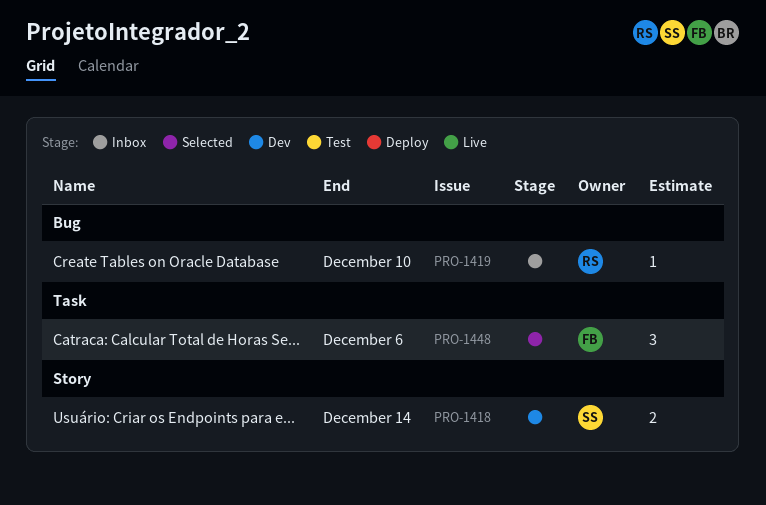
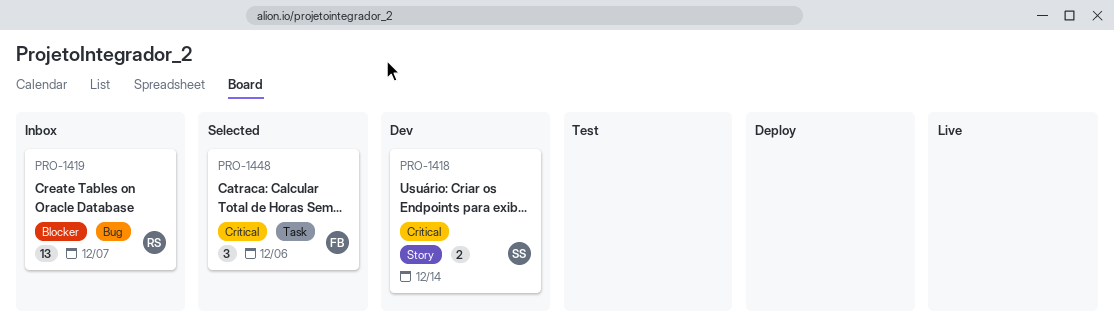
PRO-1419, estimate: 1 -> 13
PRO-1419, due: Dec 10 -> Dec 7

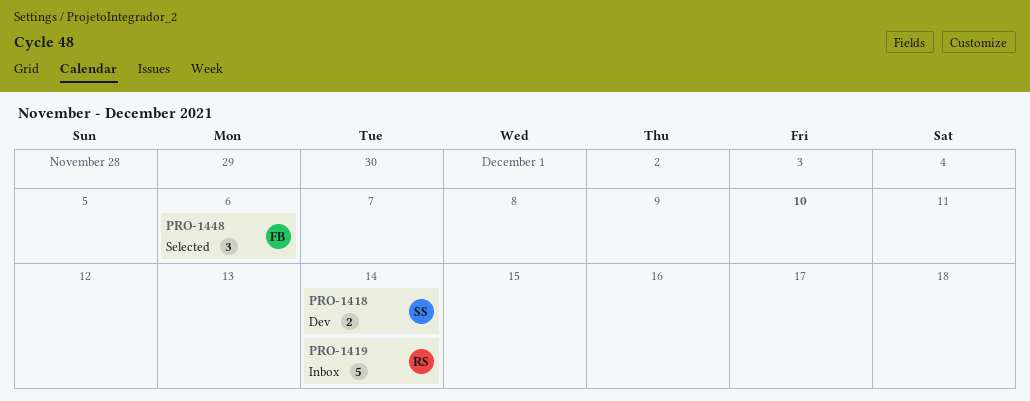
PRO-1419, estimate: 13 -> 5
PRO-1419, due: Dec 7 -> Dec 14

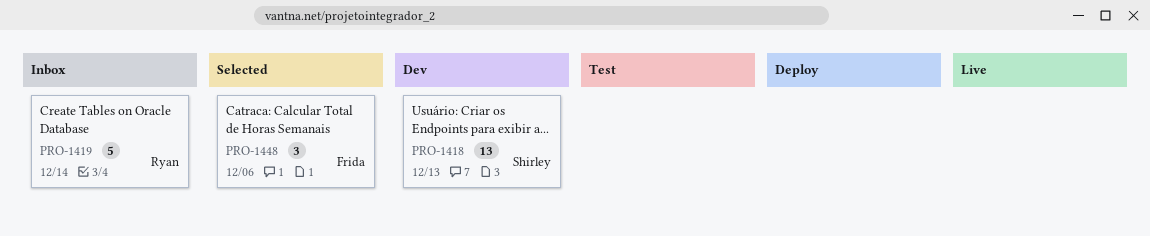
PRO-1418, estimate: 2 -> 13
PRO-1418, due: Dec 14 -> Dec 13

